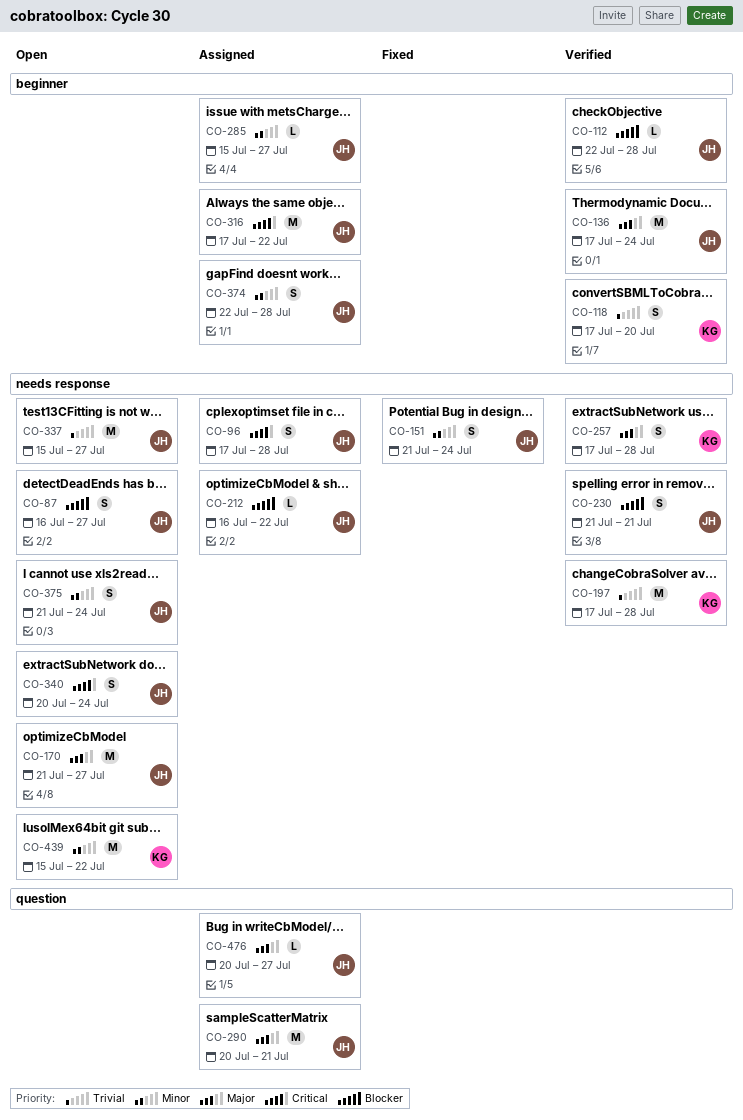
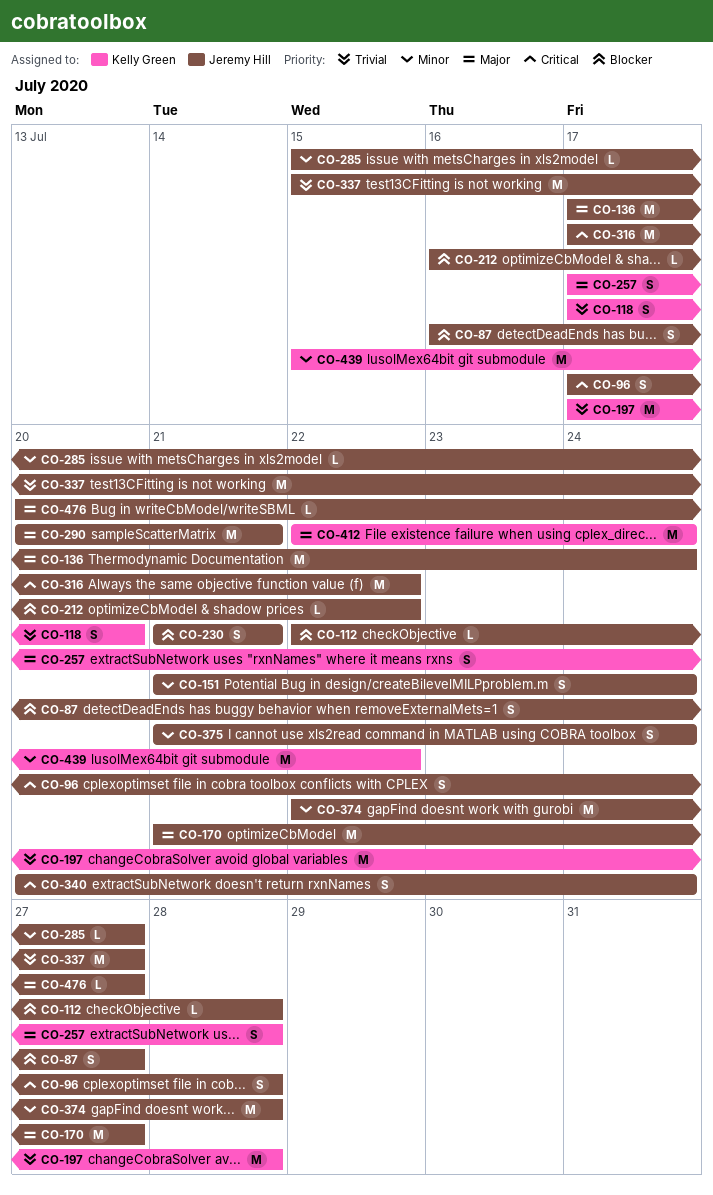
CO-374, estimate: S -> M
CO-412: none -> present

